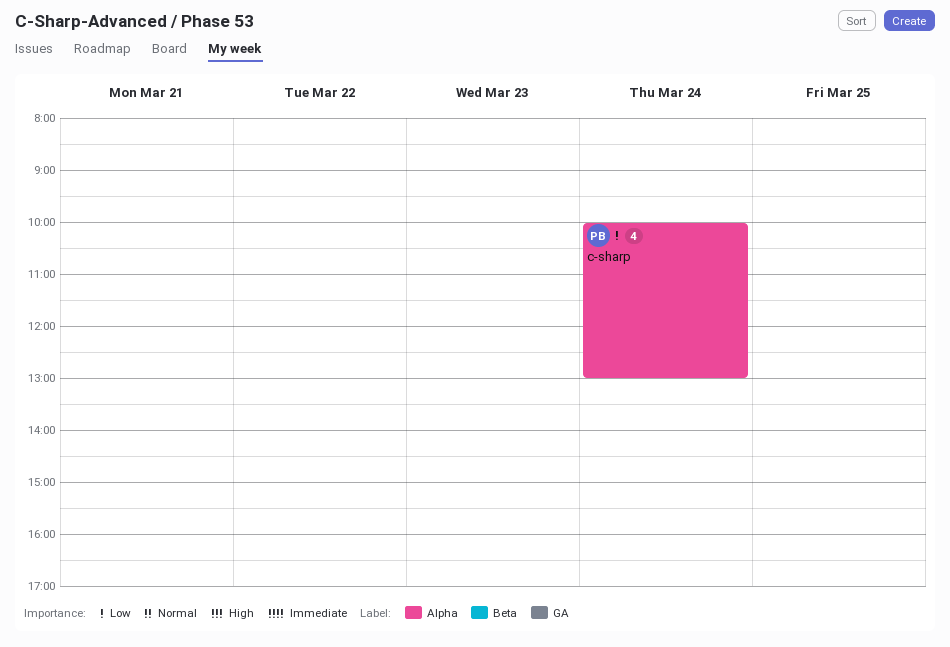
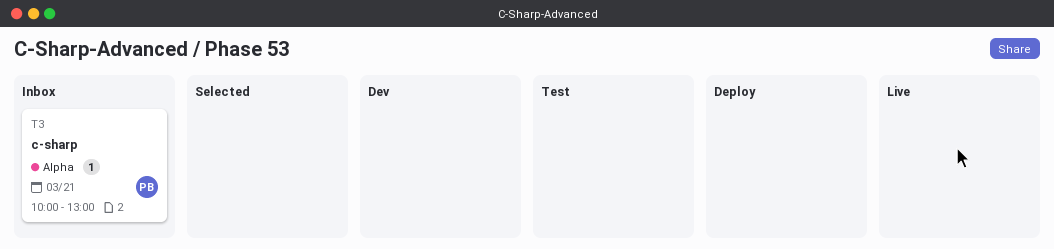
c-sharp, estimate: 4 -> 1
c-sharp, day: Mar 24 -> Mar 21

